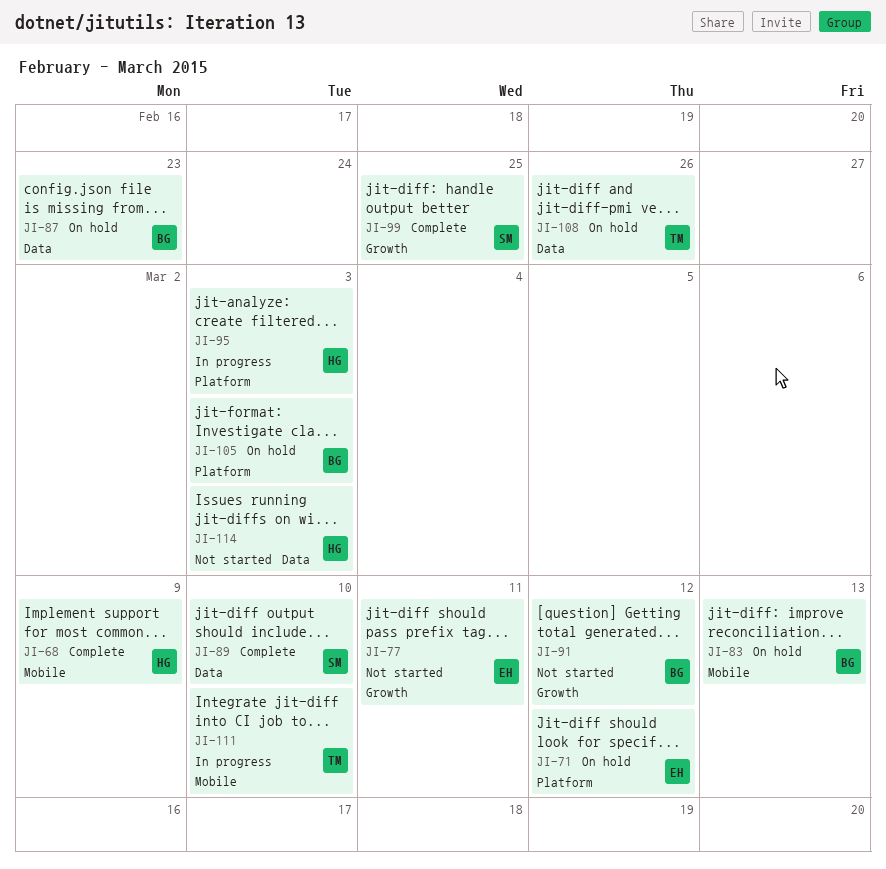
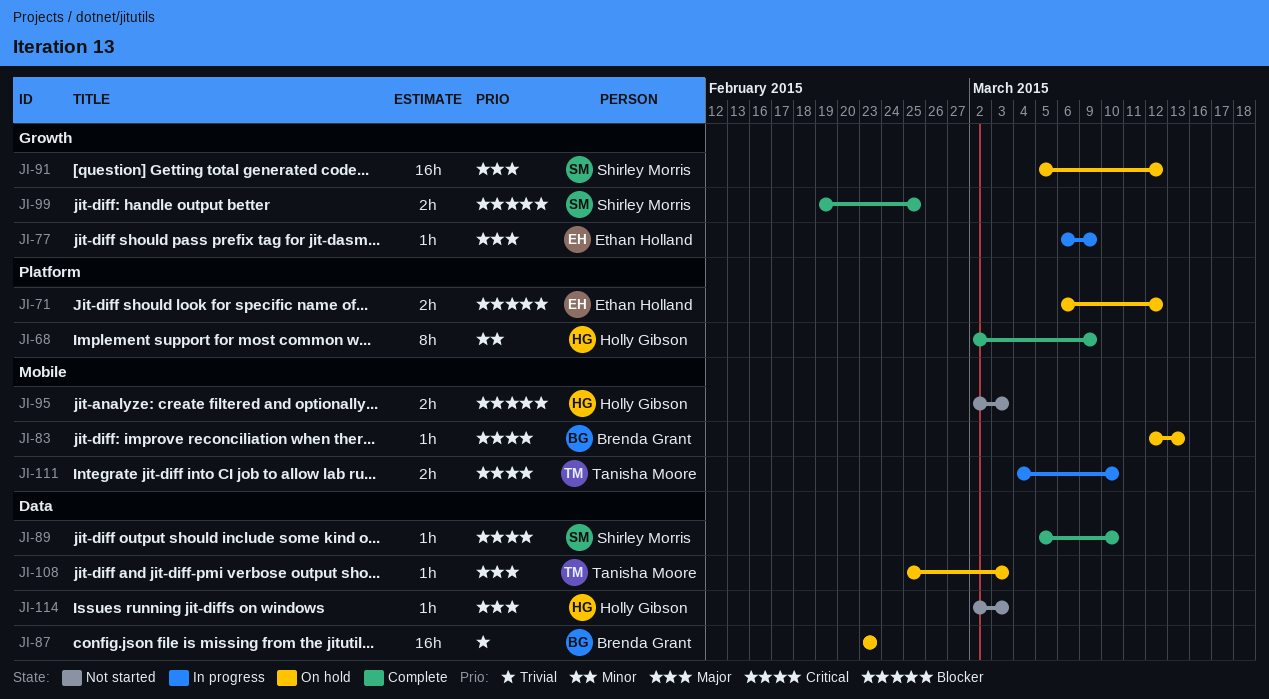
JI-68, label: Mobile -> Platform
JI-77, status: Not started -> In progress
JI-77, due: Mar 11 -> Mar 9
JI-91, status: Not started -> On hold
JI-91, owner: Brenda Grant -> Shirley Morris
JI-95, status: In progress -> Not started
JI-95, label: Platform -> Mobile
JI-105: present -> none
JI-108, due: Feb 26 -> Mar 3

